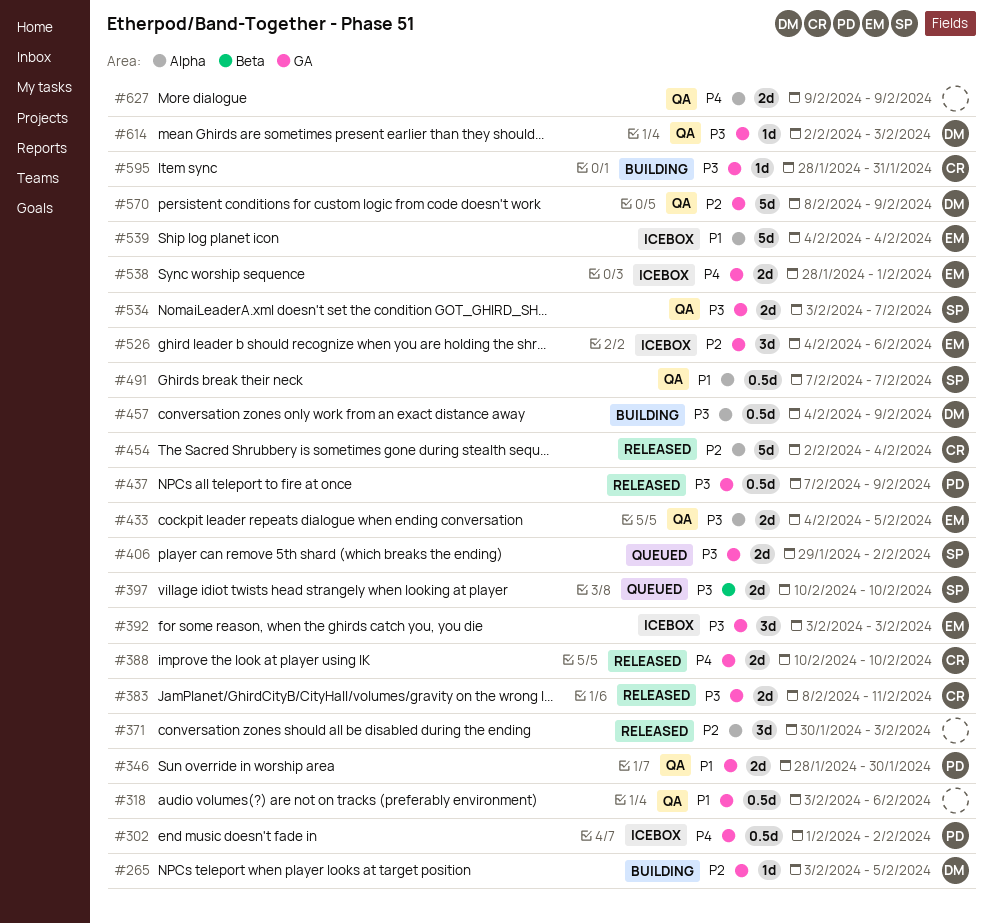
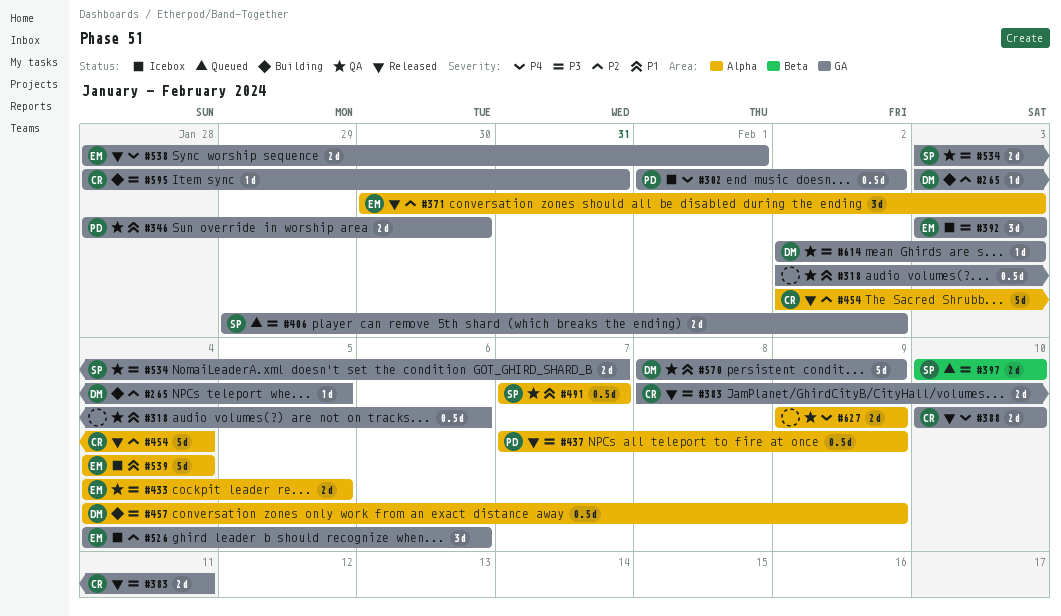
#318, start: Feb 3 -> Feb 2
#371, owner: none -> EM
#437, label: GA -> Alpha
#538, status: Icebox -> Released
#570, priority: P2 -> P1

